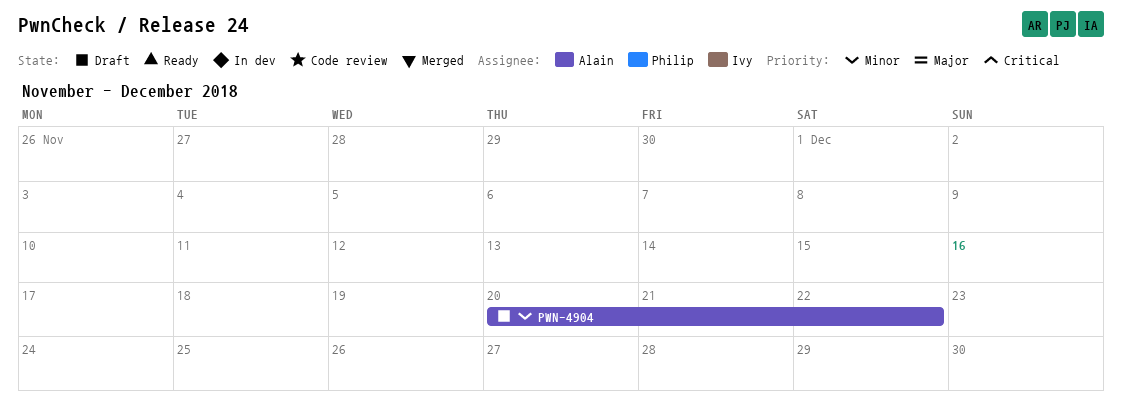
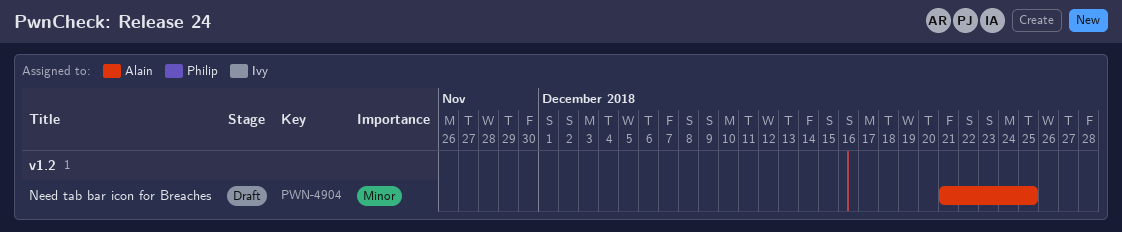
PWN-4904, start: Dec 20 -> Dec 21
PWN-4904, due: Dec 22 -> Dec 25

